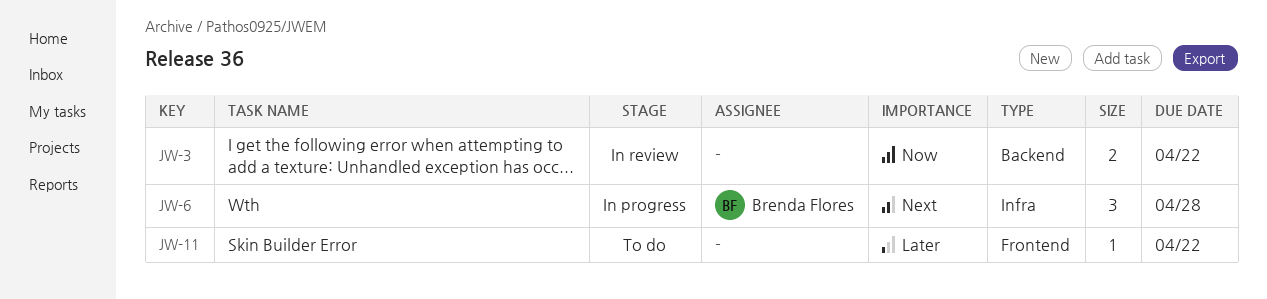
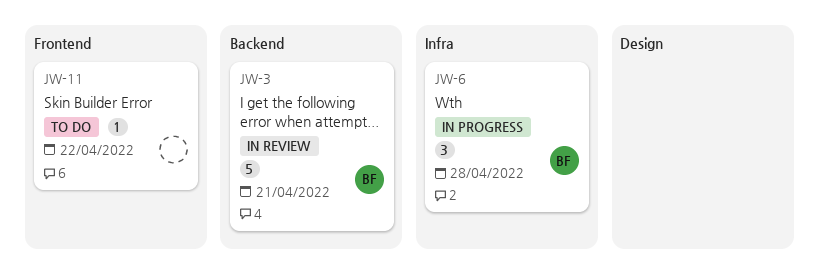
JW-3, owner: none -> Brenda Flores
JW-3, estimate: 2 -> 5
JW-3, due: Apr 22 -> Apr 21

